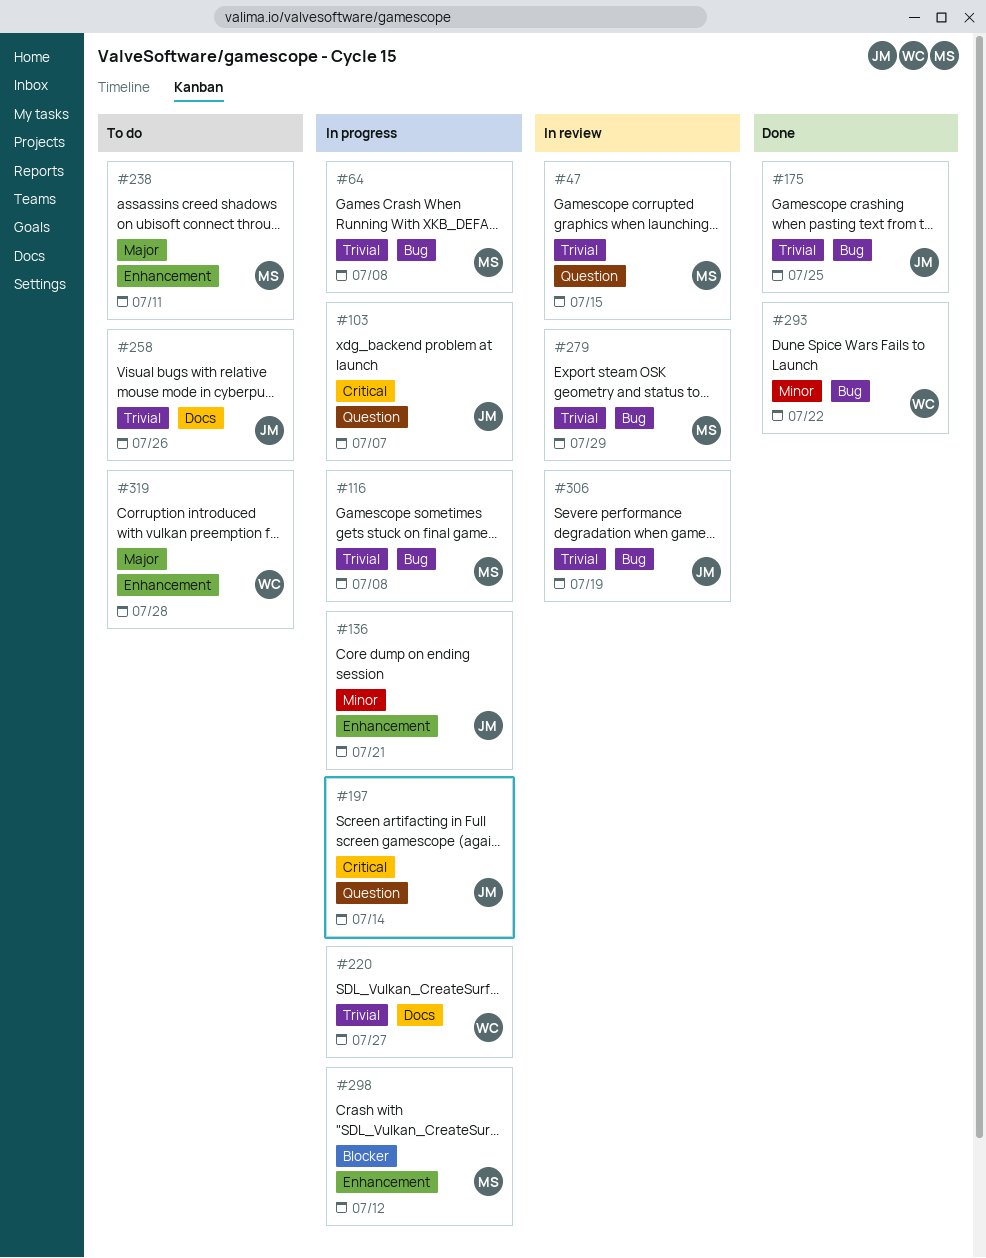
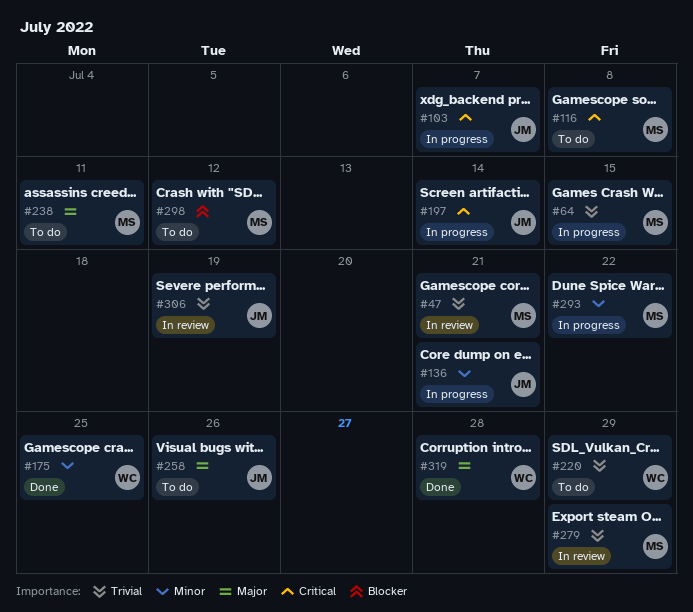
#47, due: Jul 15 -> Jul 21
#64, due: Jul 8 -> Jul 15
#116, status: In progress -> To do
#116, priority: Trivial -> Critical
#175, owner: JM -> WC
#175, priority: Trivial -> Minor
#220, status: In progress -> To do
#220, due: Jul 27 -> Jul 29
#258, priority: Trivial -> Major
#293, status: Done -> In progress
#293, owner: WC -> MS
#298, status: In progress -> To do
#319, status: To do -> Done

